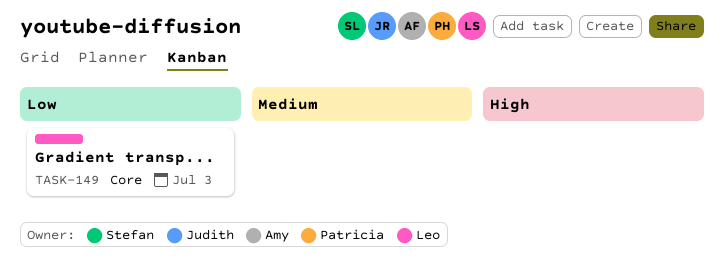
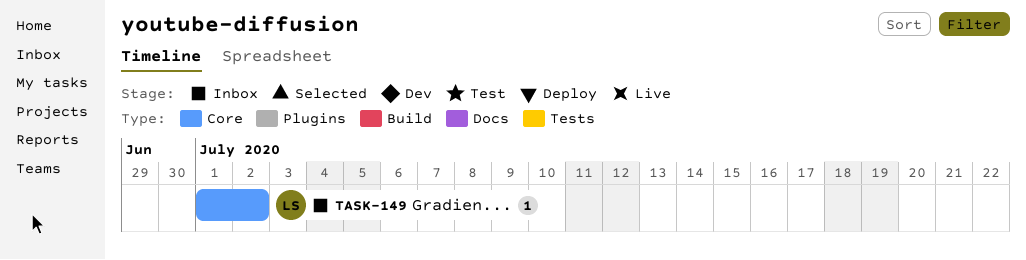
TASK-149, due: Jul 3 -> Jul 2

